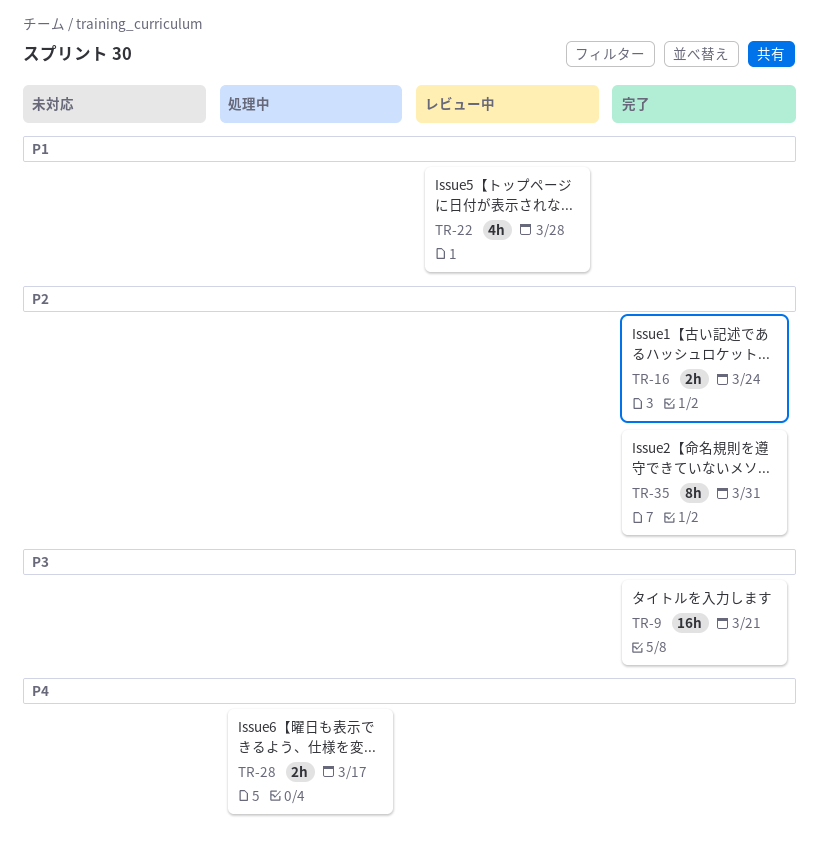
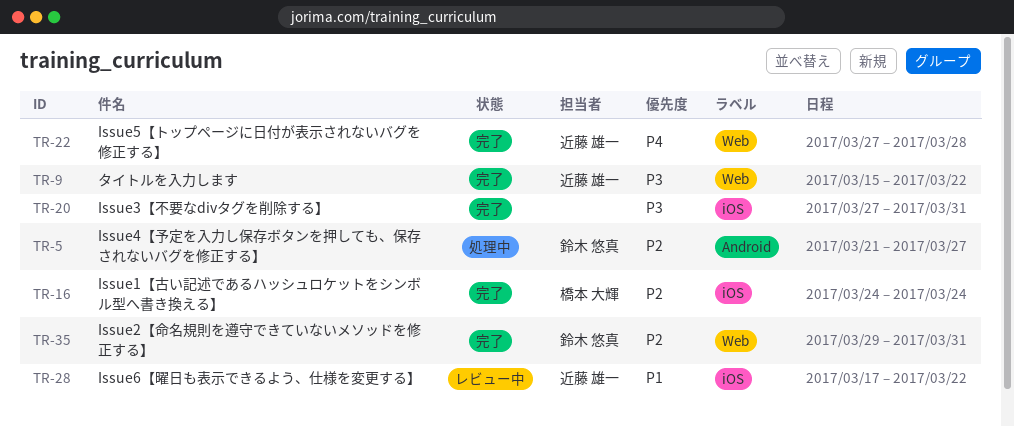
TR-5: none -> present
TR-9, due: Mar 21 -> Mar 22
TR-20: none -> present
TR-22, status: レビュー中 -> 完了
TR-22, priority: P1 -> P4
TR-28, status: 処理中 -> レビュー中
TR-28, priority: P4 -> P1
TR-28, due: Mar 17 -> Mar 22

